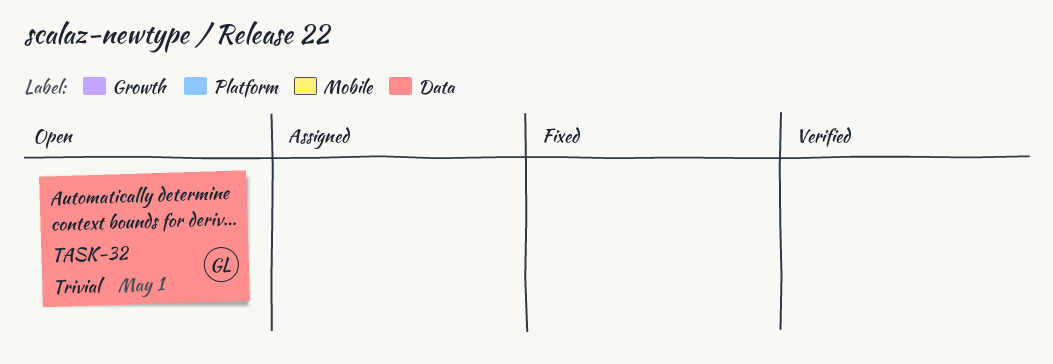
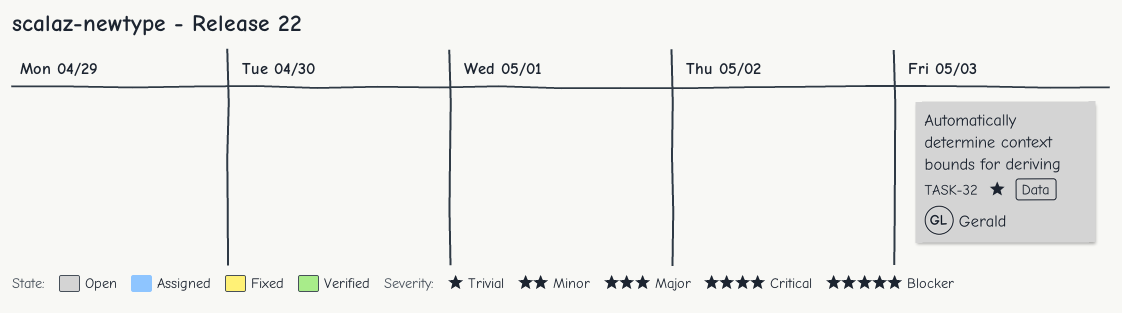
TASK-32, due: May 1 -> May 3

